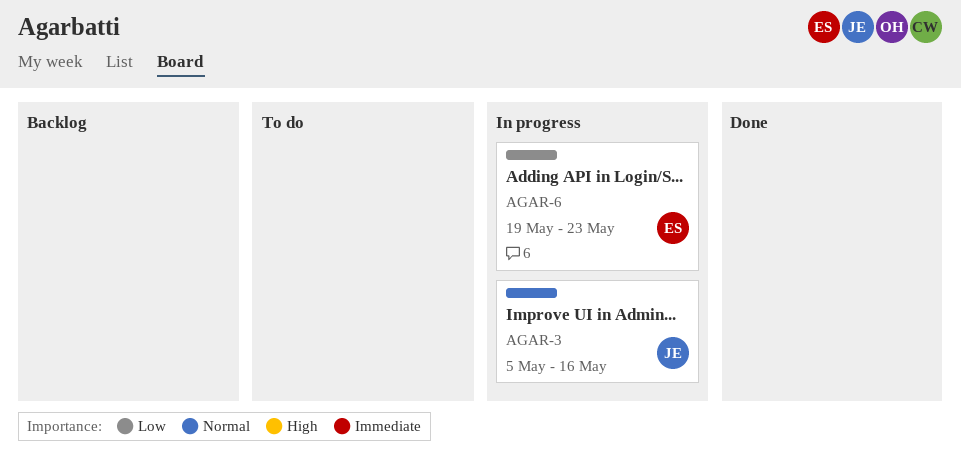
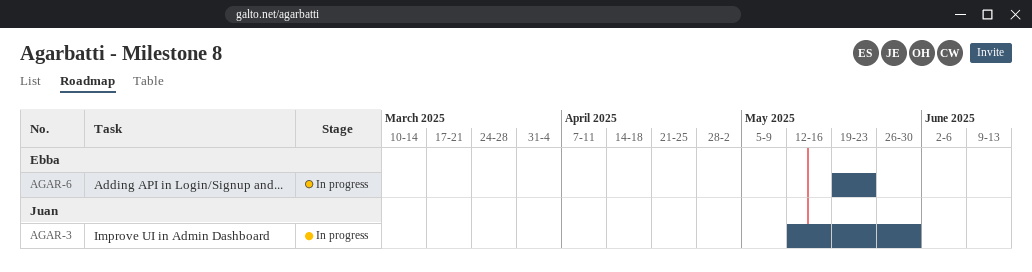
AGAR-3, start: May 5 -> May 12
AGAR-3, due: May 16 -> May 30

